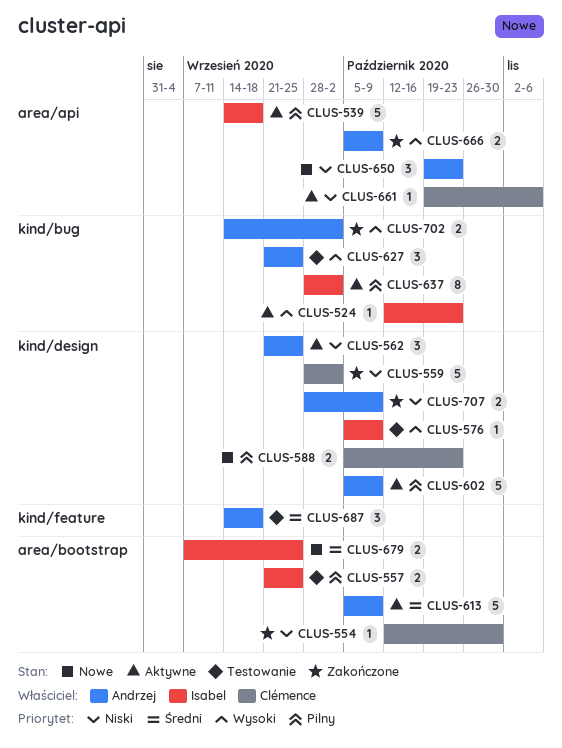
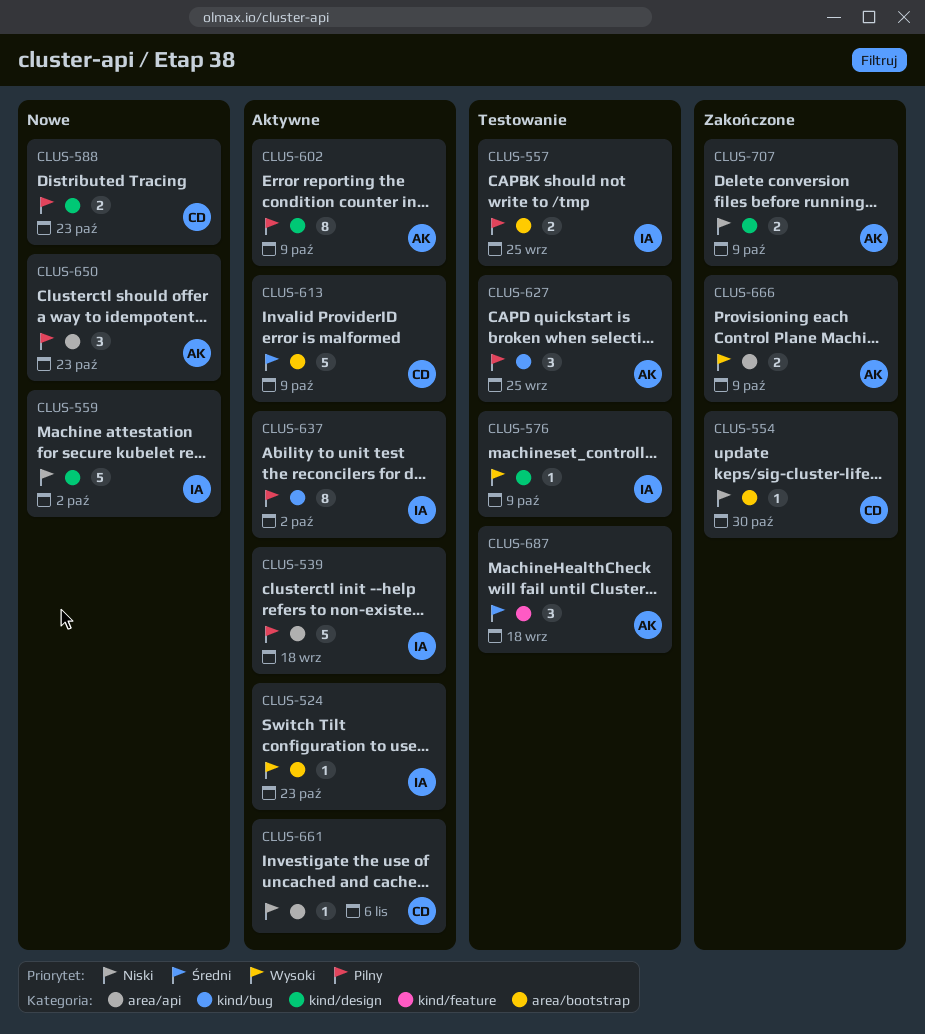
CLUS-524, label: kind/bug -> area/bootstrap
CLUS-559, status: Zakończone -> Nowe
CLUS-559, owner: Clémence -> Isabel
CLUS-562: present -> none
CLUS-602, estimate: 5 -> 8
CLUS-613, owner: Andrzej -> Clémence
CLUS-627, priority: Wysoki -> Pilny
CLUS-650, priority: Niski -> Pilny
CLUS-679: present -> none
CLUS-702: present -> none

